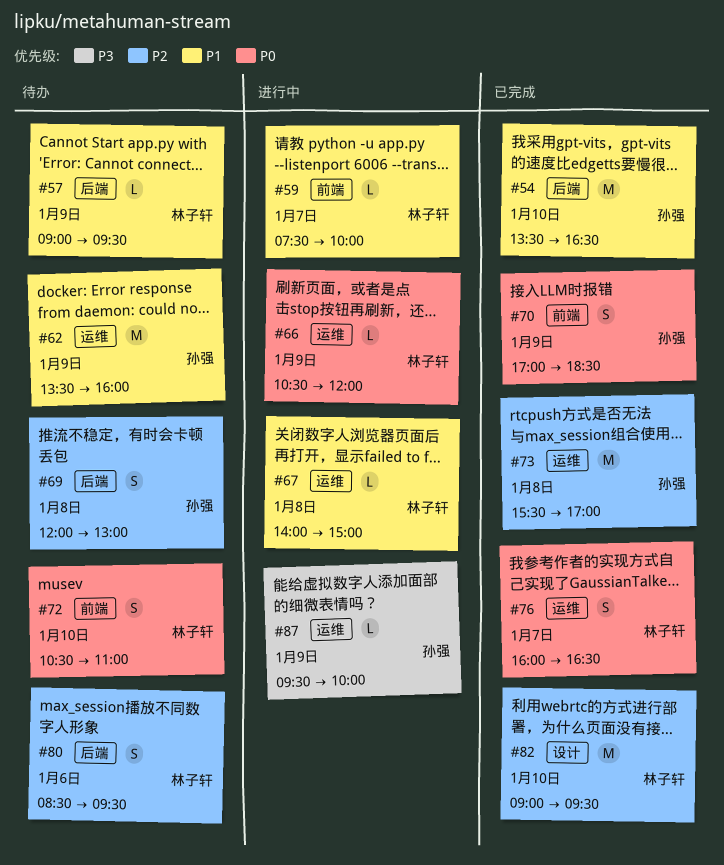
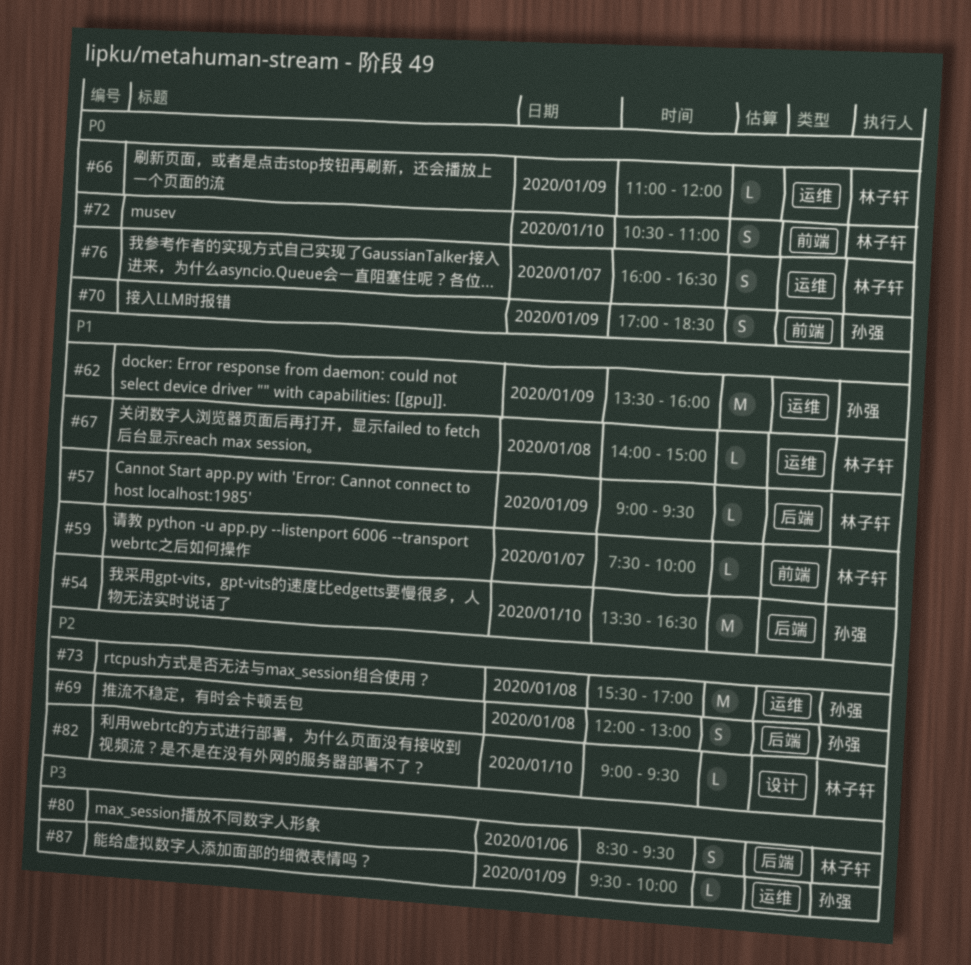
#66, begins: 10:30 -> 11:00
#80, priority: P2 -> P3
#82, estimate: M -> L

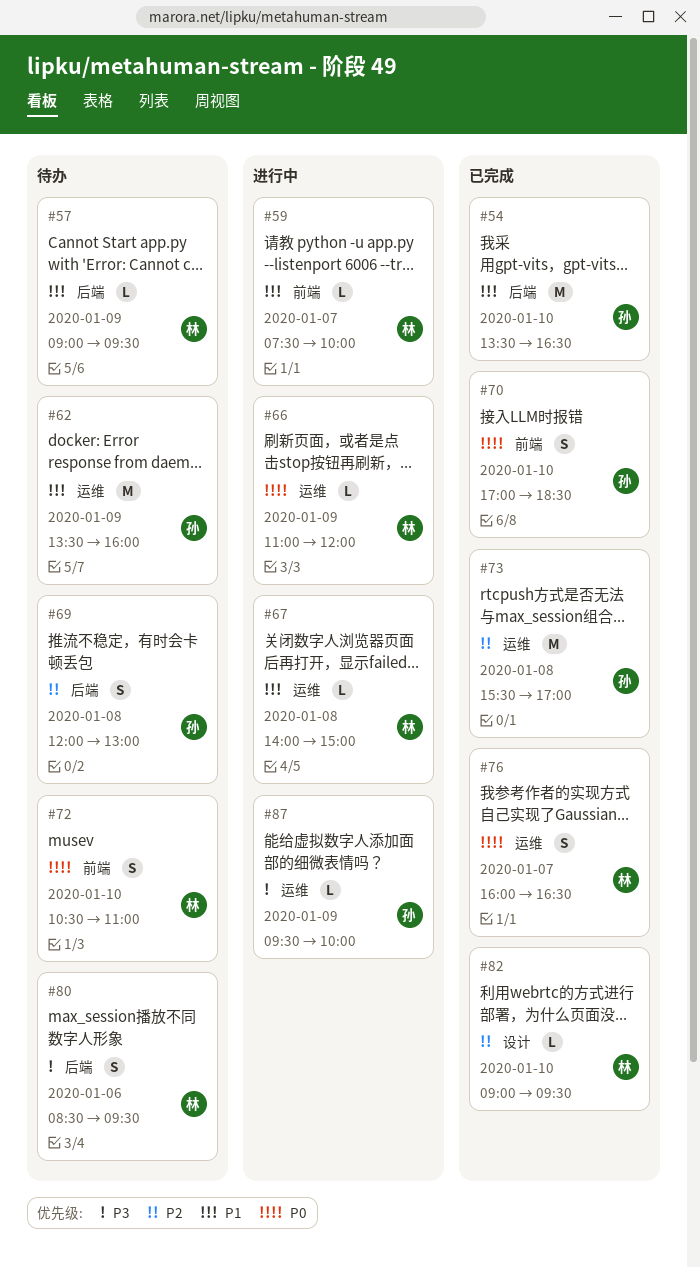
#70, day: Jan 9 -> Jan 10

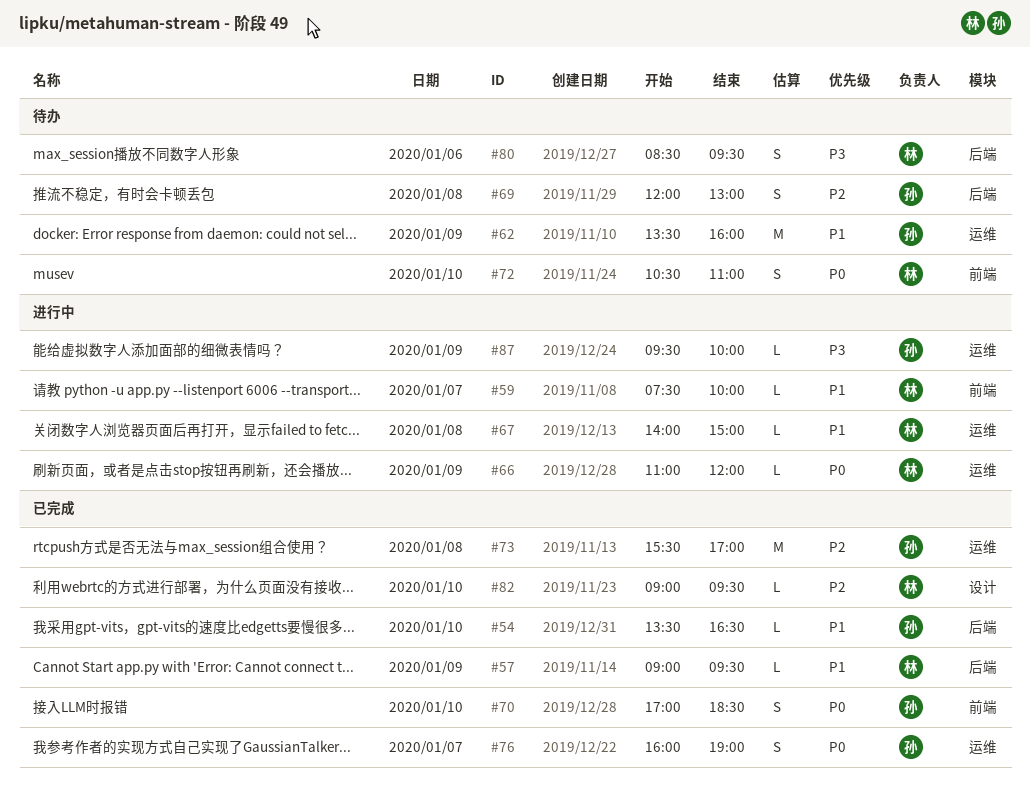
#54, estimate: M -> L
#57, status: 待办 -> 已完成
#76, owner: 林 -> 孙
#76, ends: 16:30 -> 19:00

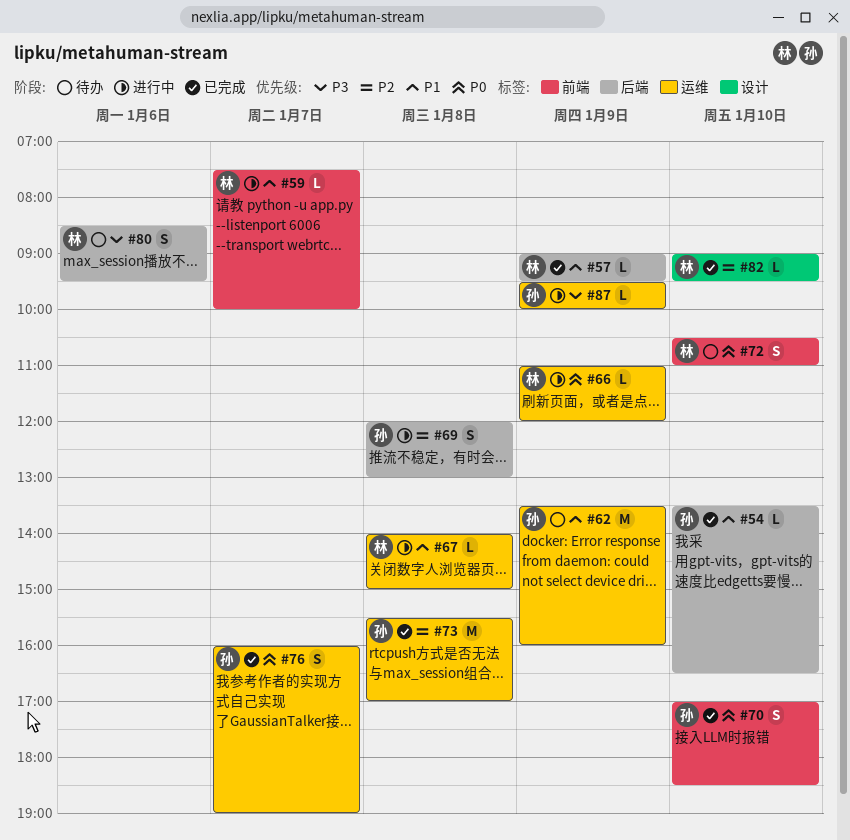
#69, status: 待办 -> 进行中

